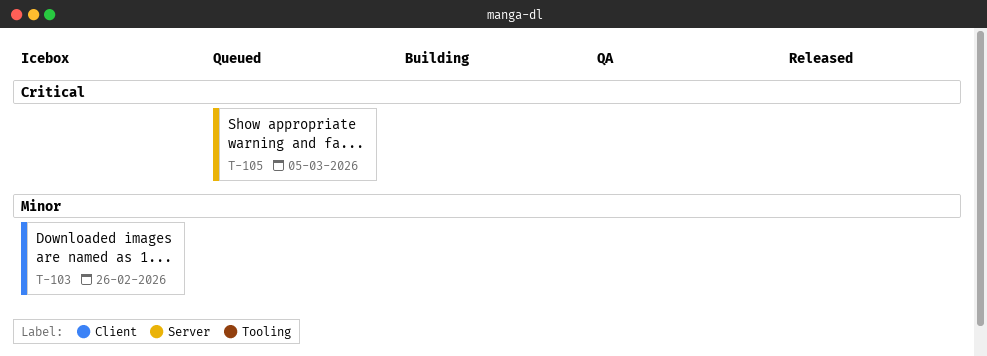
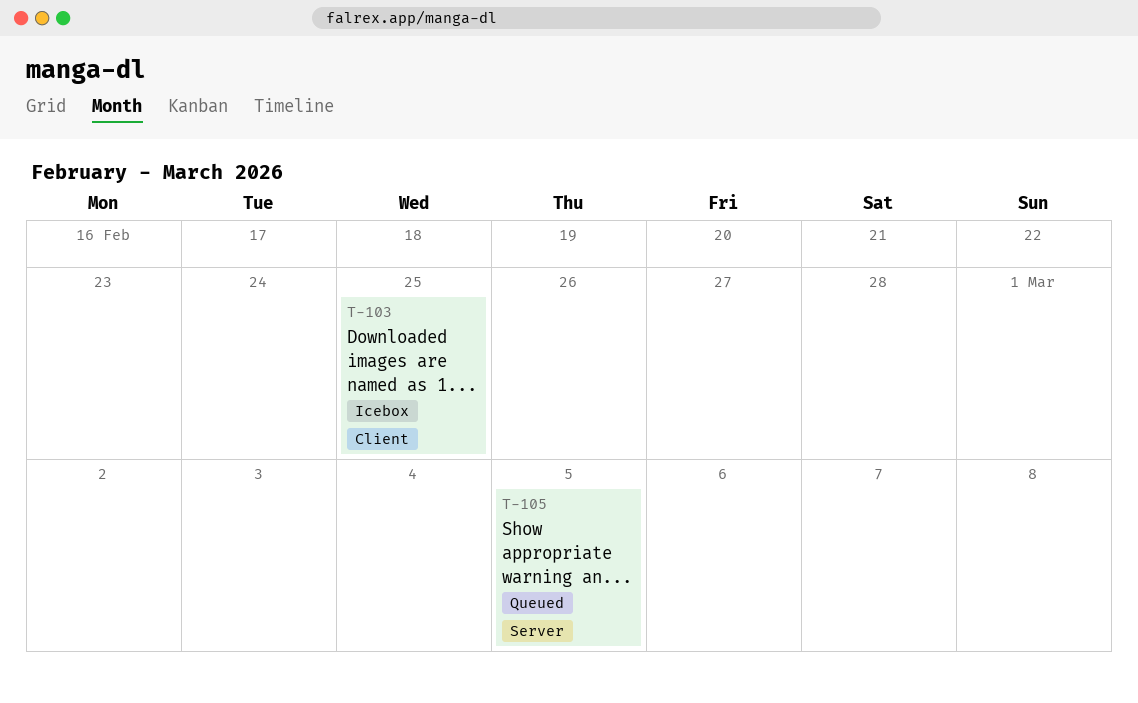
T-103, due: Feb 26 -> Feb 25

